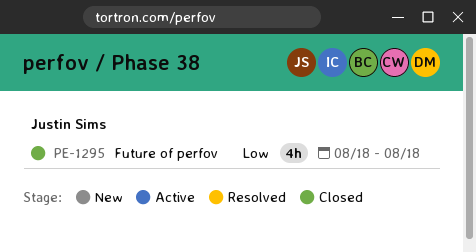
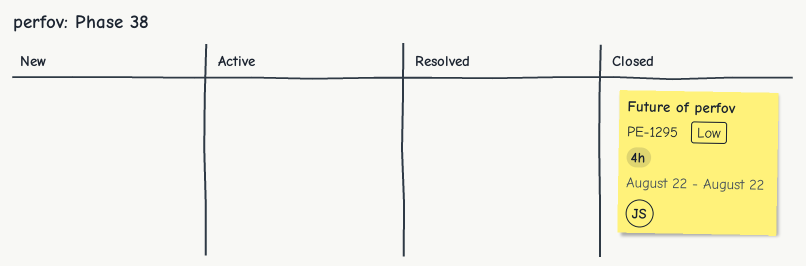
PE-1295, start: Aug 18 -> Aug 22
PE-1295, due: Aug 18 -> Aug 22

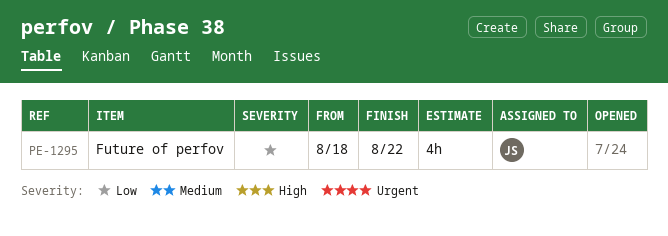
PE-1295, start: Aug 22 -> Aug 18

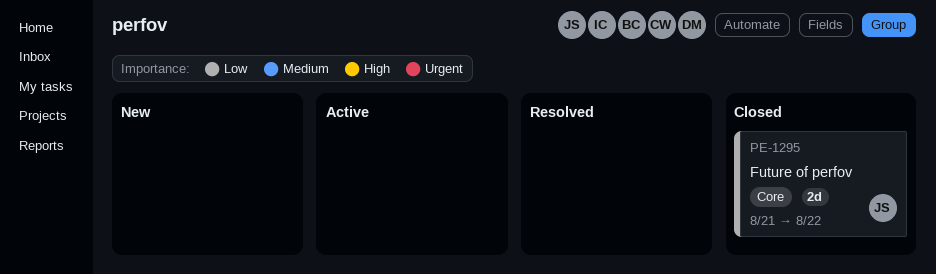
PE-1295, estimate: 4h -> 2d
PE-1295, start: Aug 18 -> Aug 21

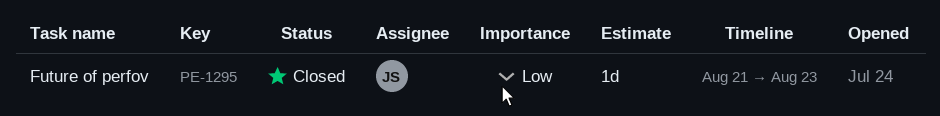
PE-1295, estimate: 2d -> 1d
PE-1295, due: Aug 22 -> Aug 23

